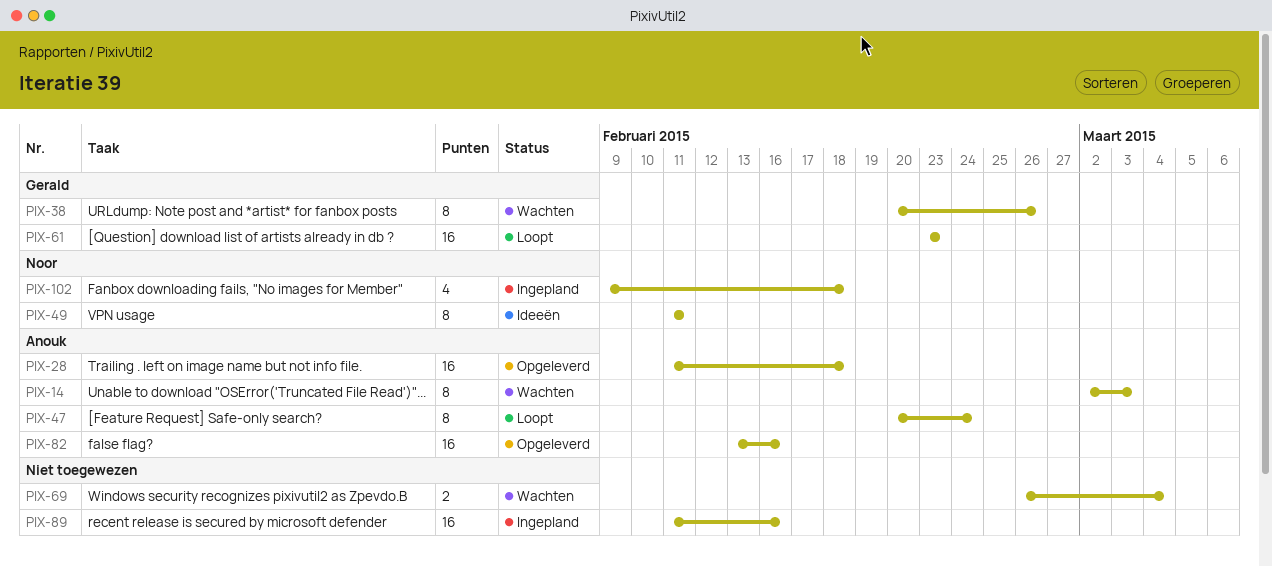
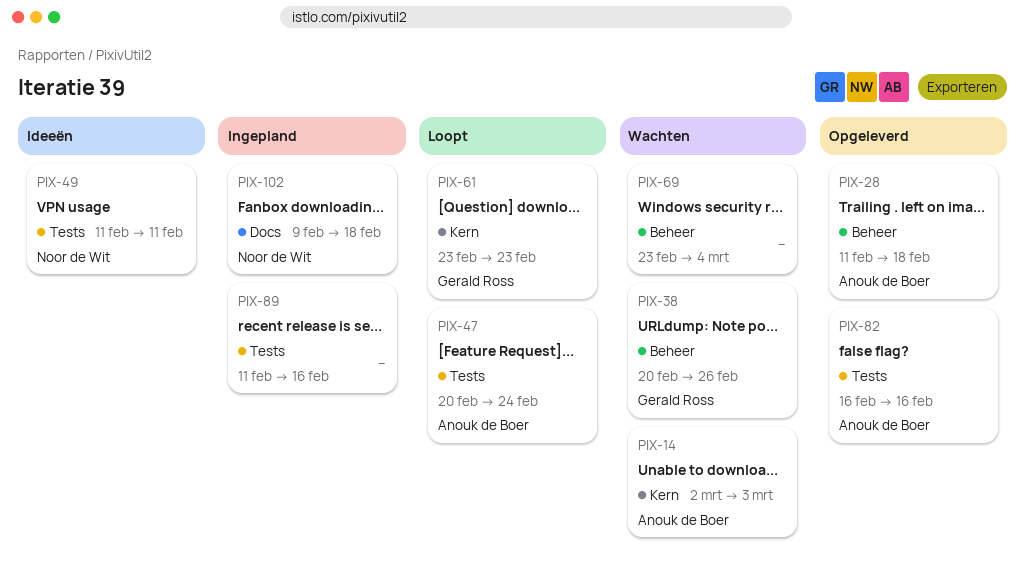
PIX-69, start: Feb 26 -> Feb 23
PIX-82, start: Feb 13 -> Feb 16

